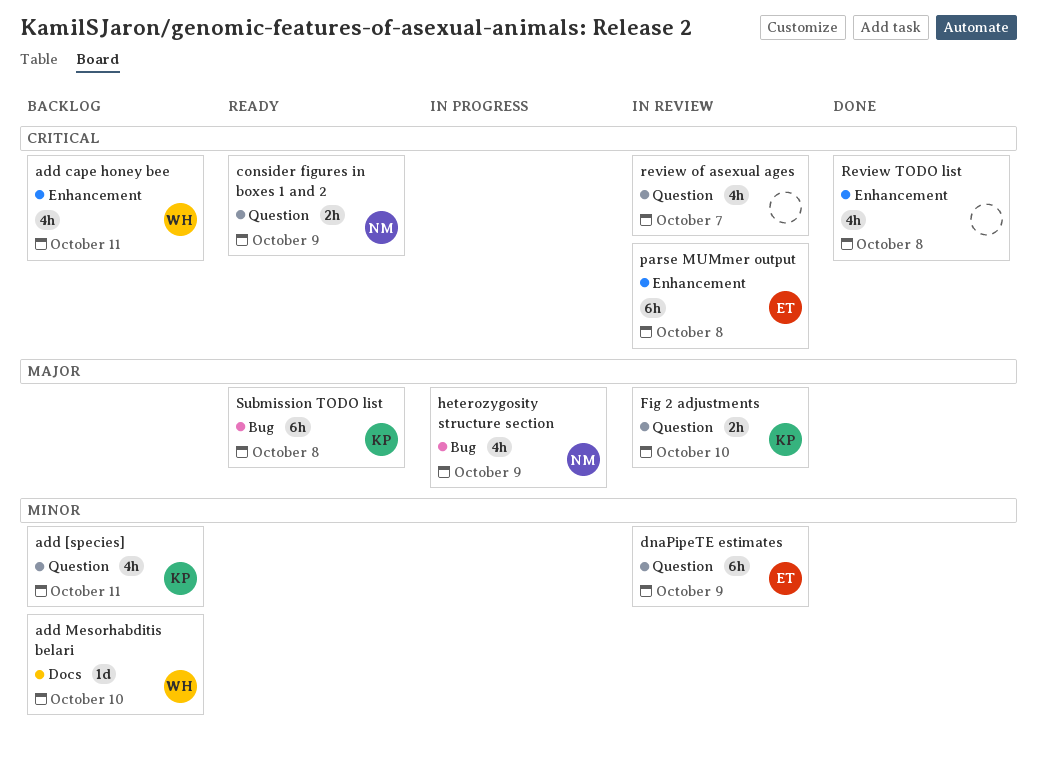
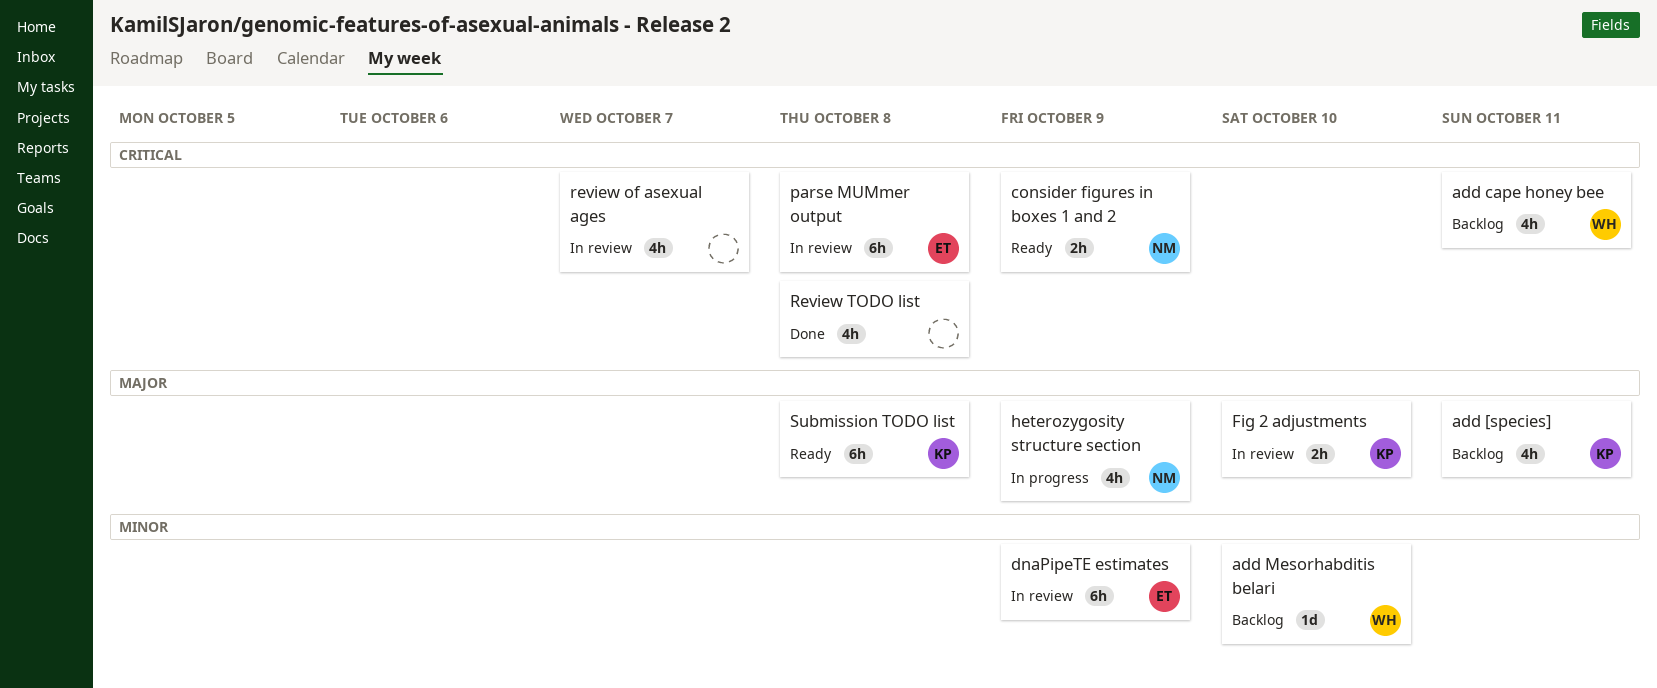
add [species], priority: Minor -> Major

